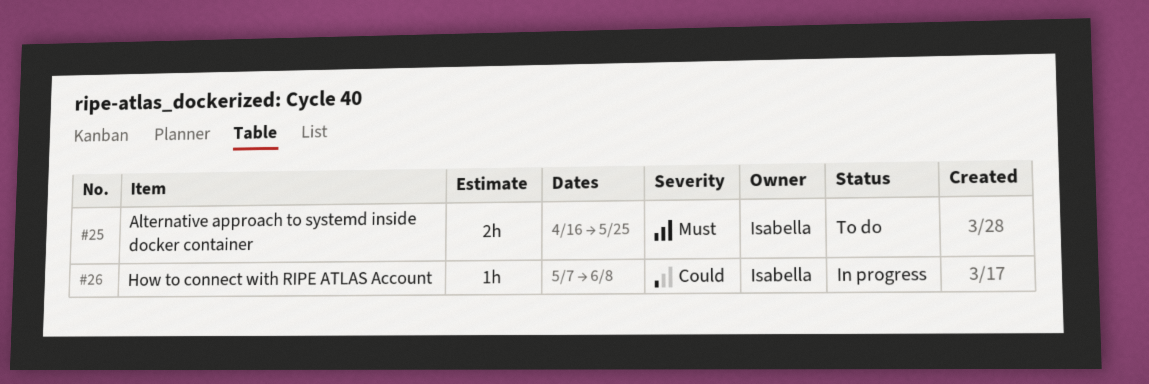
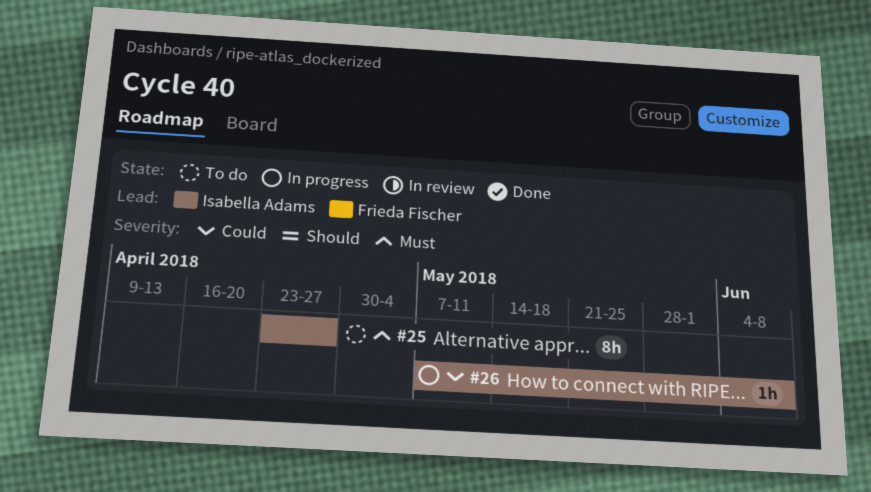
#25, estimate: 2h -> 8h
#25, start: Apr 16 -> Apr 23
#25, due: May 25 -> Apr 27

